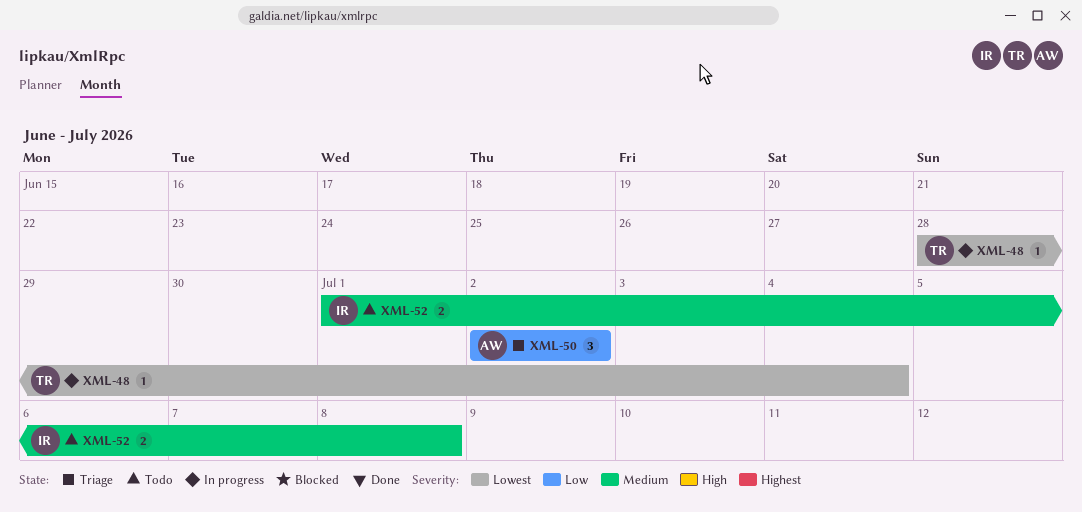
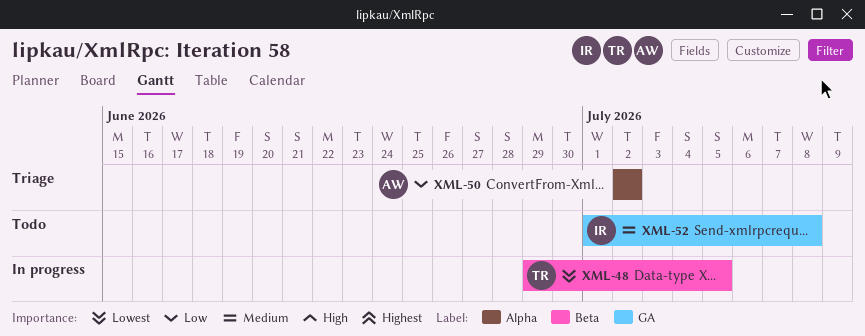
XML-48, start: Jun 28 -> Jun 29
XML-48, due: Jul 4 -> Jul 5

